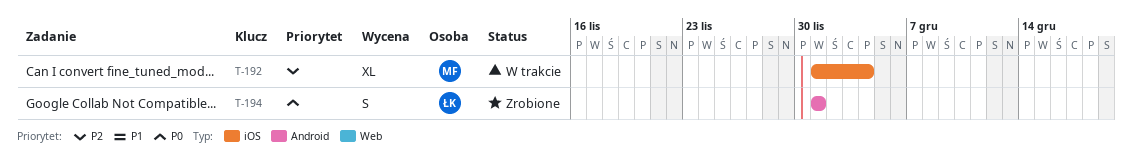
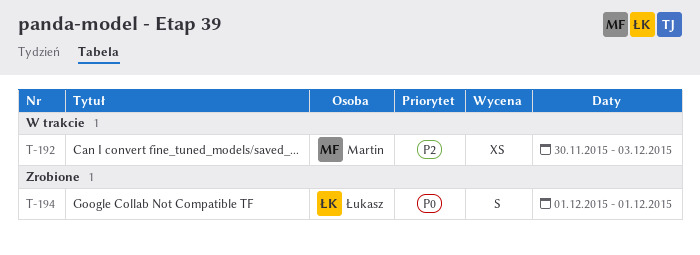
T-192, estimate: XL -> XS
T-192, start: Dec 1 -> Nov 30
T-192, due: Dec 4 -> Dec 3

